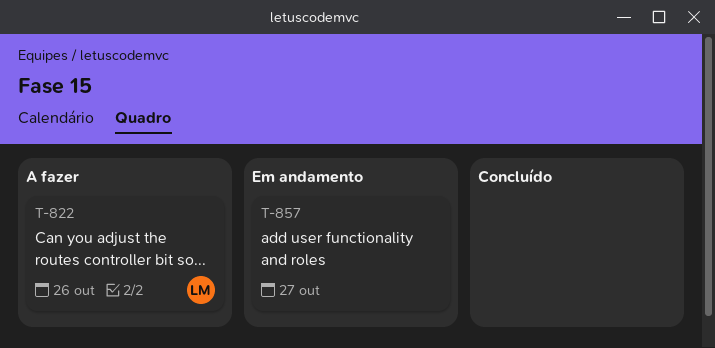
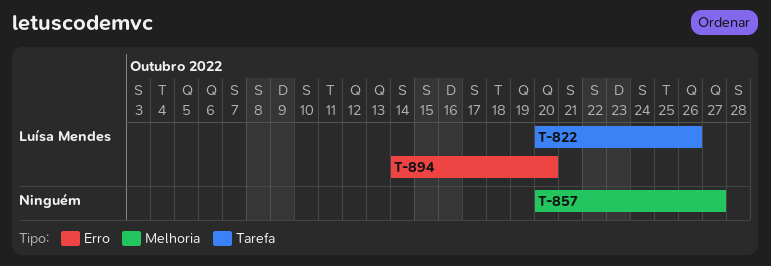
T-894: none -> present

